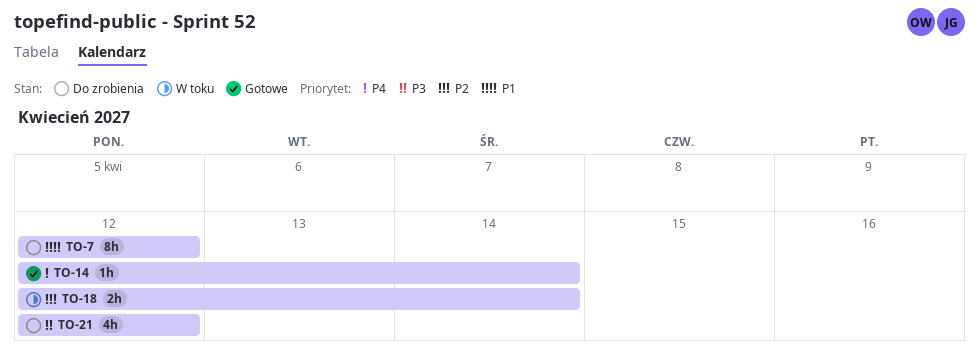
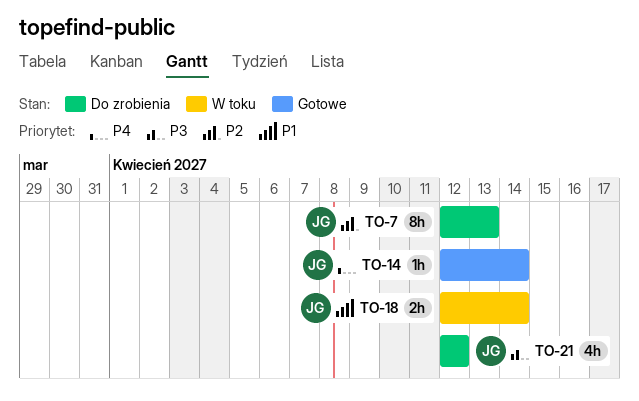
TO-7, priority: P1 -> P2
TO-7, due: Apr 12 -> Apr 13
TO-18, priority: P2 -> P1

